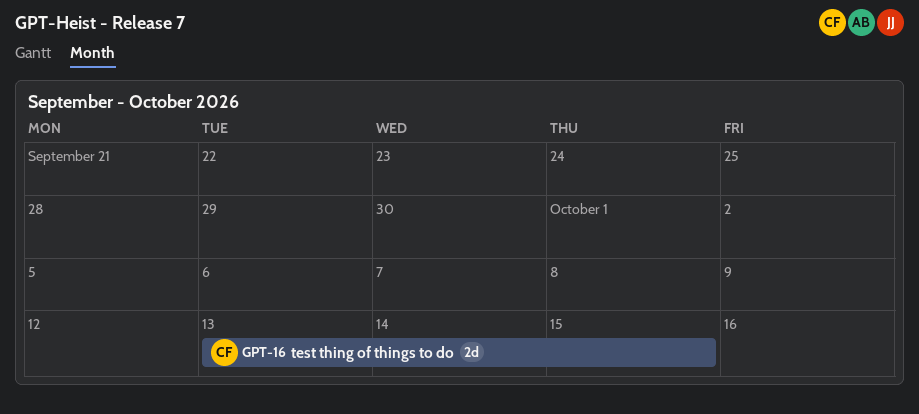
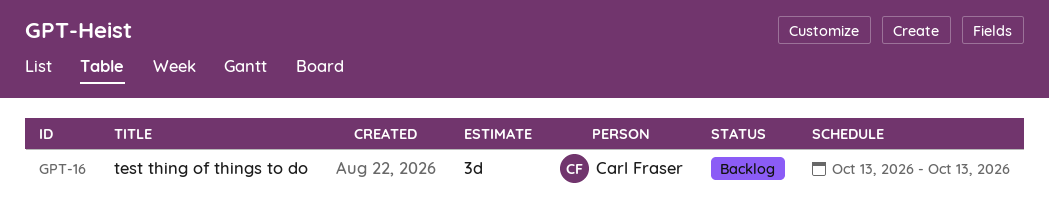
GPT-16, estimate: 2d -> 3d
GPT-16, due: Oct 15 -> Oct 13

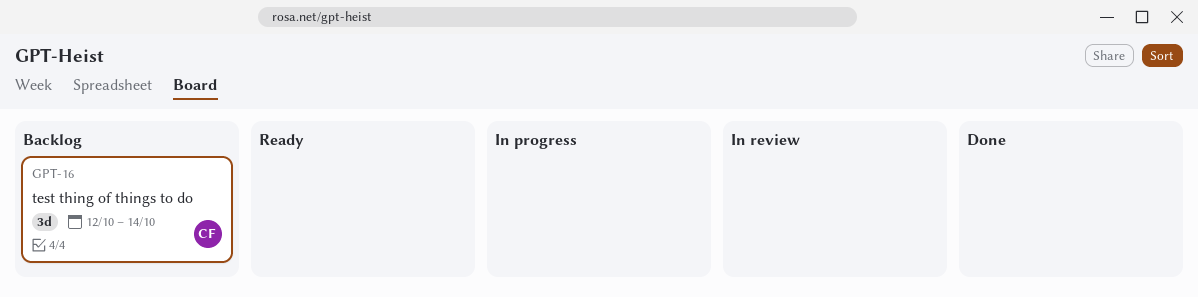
GPT-16, start: Oct 13 -> Oct 12
GPT-16, due: Oct 13 -> Oct 14

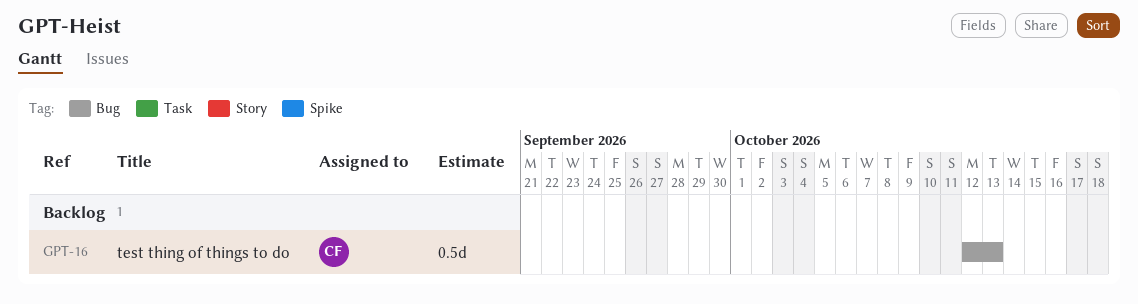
GPT-16, estimate: 3d -> 0.5d
GPT-16, due: Oct 14 -> Oct 13

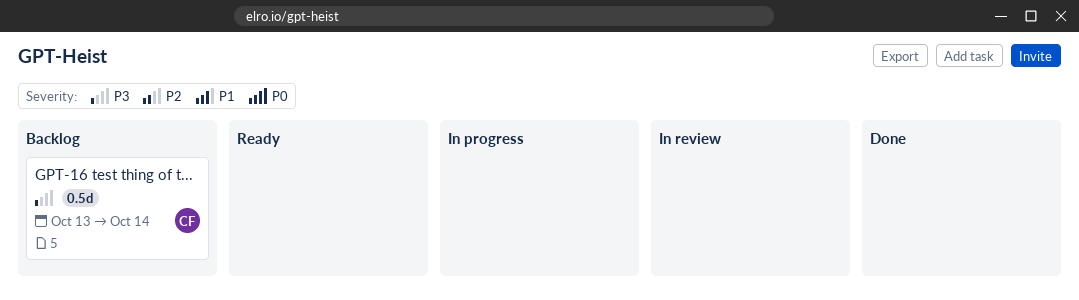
GPT-16, start: Oct 12 -> Oct 13
GPT-16, due: Oct 13 -> Oct 14

